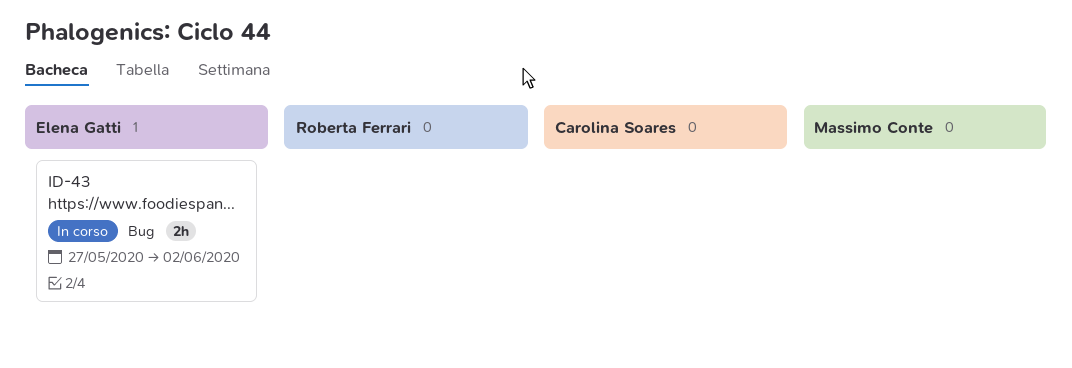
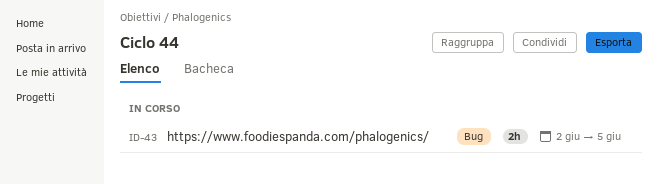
ID-43, start: May 27 -> Jun 2
ID-43, due: Jun 2 -> Jun 5

